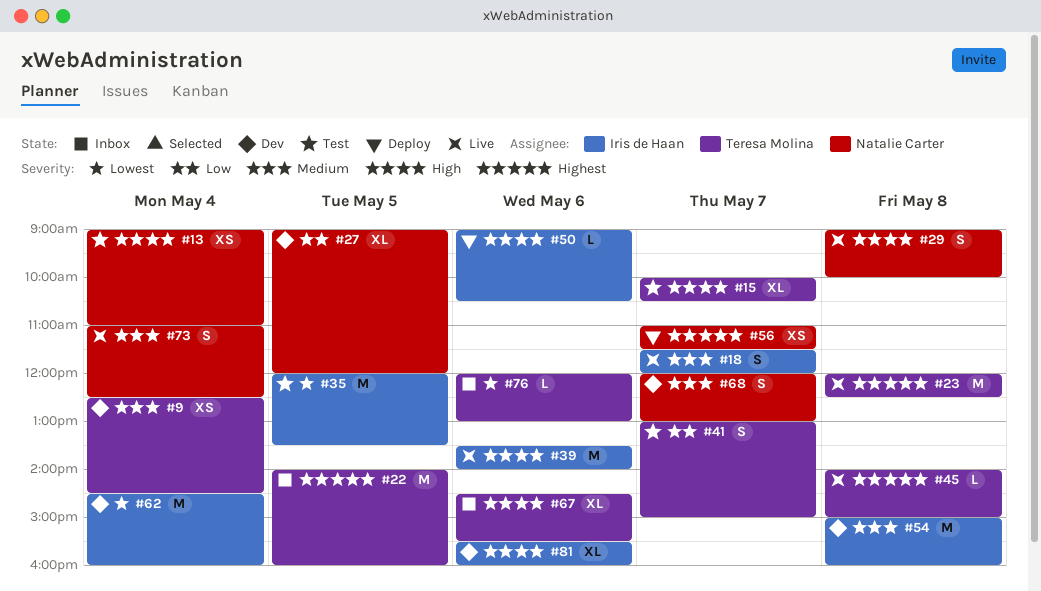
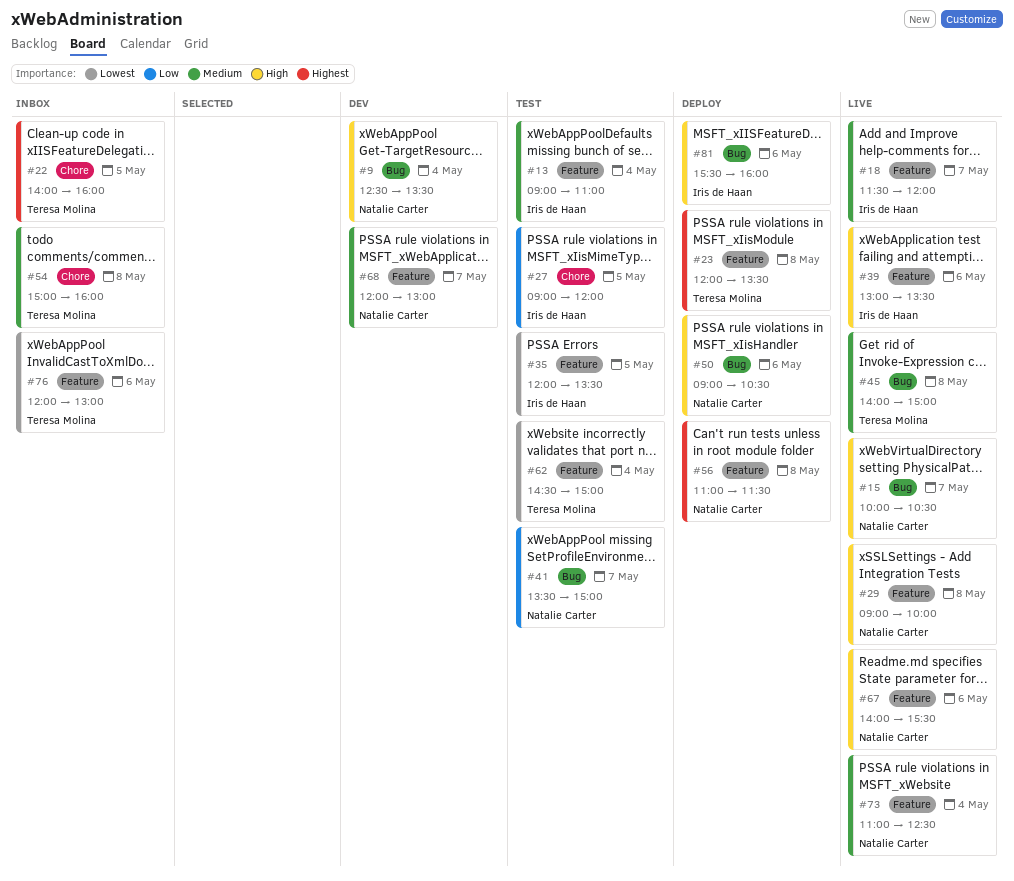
#9, owner: Teresa Molina -> Natalie Carter
#9, priority: Medium -> High
#9, ends: 14:30 -> 13:30
#13, owner: Natalie Carter -> Iris de Haan
#13, priority: High -> Medium
#15, status: Test -> Live
#15, owner: Teresa Molina -> Natalie Carter
#23, status: Live -> Deploy
#23, ends: 12:30 -> 13:30
#27, status: Dev -> Test
#27, owner: Natalie Carter -> Iris de Haan
#39, begins: 13:30 -> 13:00
#39, ends: 14:00 -> 13:30
#41, owner: Teresa Molina -> Natalie Carter
#41, begins: 13:00 -> 13:30
#45, priority: Highest -> Medium
#50, owner: Iris de Haan -> Natalie Carter
#54, status: Dev -> Inbox
#54, owner: Iris de Haan -> Teresa Molina
#56, day: May 7 -> May 8
#62, status: Dev -> Test
#62, owner: Iris de Haan -> Teresa Molina
#62, ends: 16:00 -> 15:00
#67, status: Inbox -> Live
#67, owner: Teresa Molina -> Natalie Carter
#67, begins: 14:30 -> 14:00
#81, status: Dev -> Deploy

